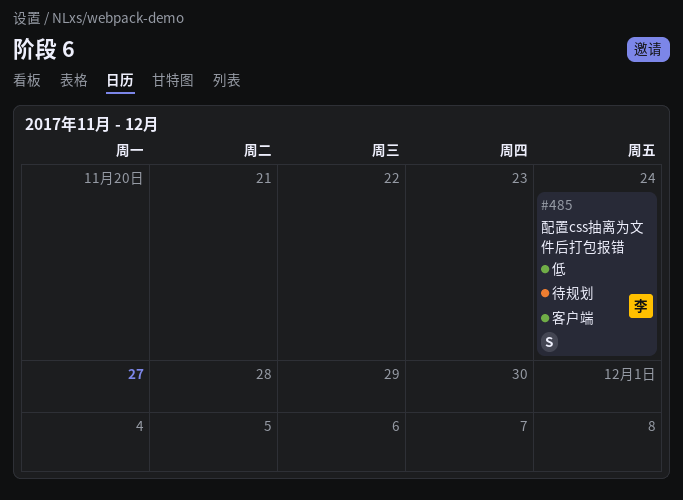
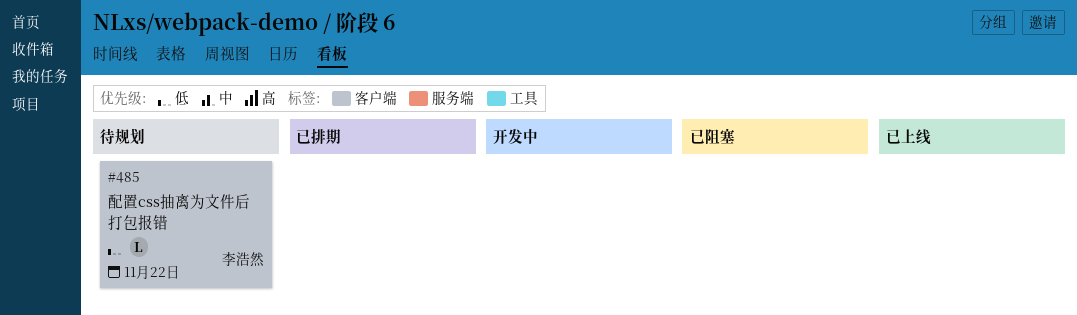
#485, estimate: S -> L
#485, due: Nov 24 -> Nov 22

